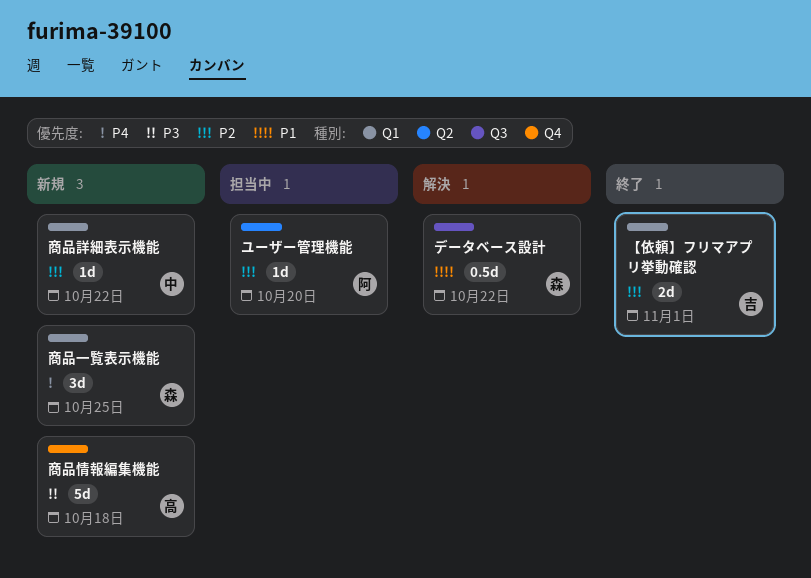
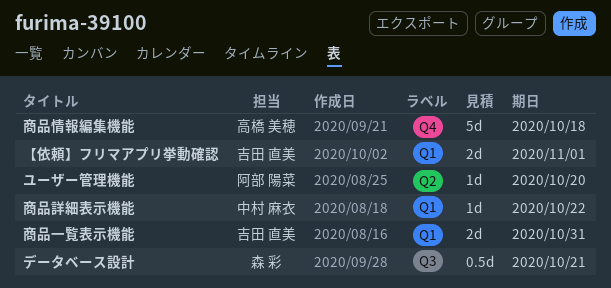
データベース設計, due: Oct 22 -> Oct 21
商品一覧表示機能, owner: 森 彩 -> 吉田 直美
商品一覧表示機能, estimate: 3d -> 2d
商品一覧表示機能, due: Oct 25 -> Oct 31

